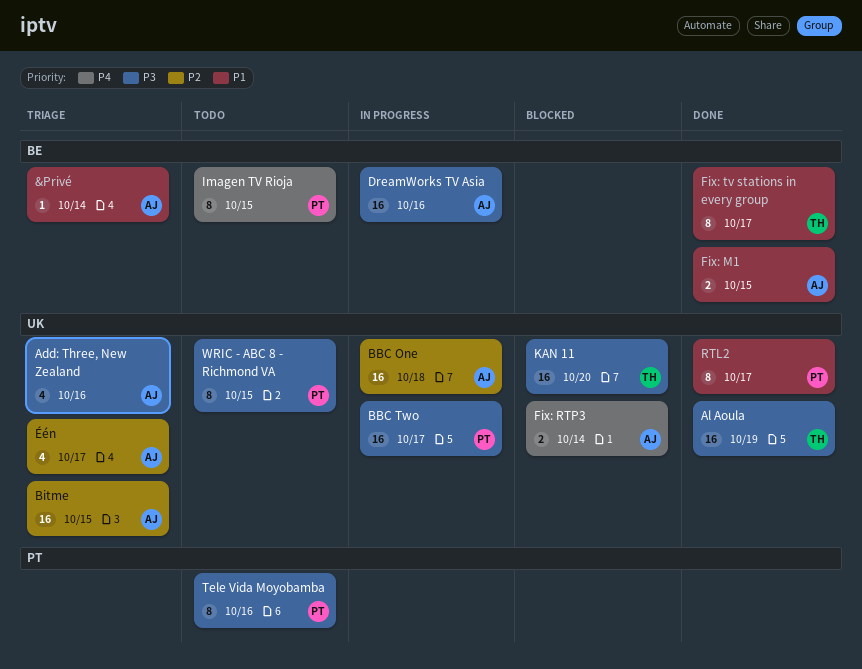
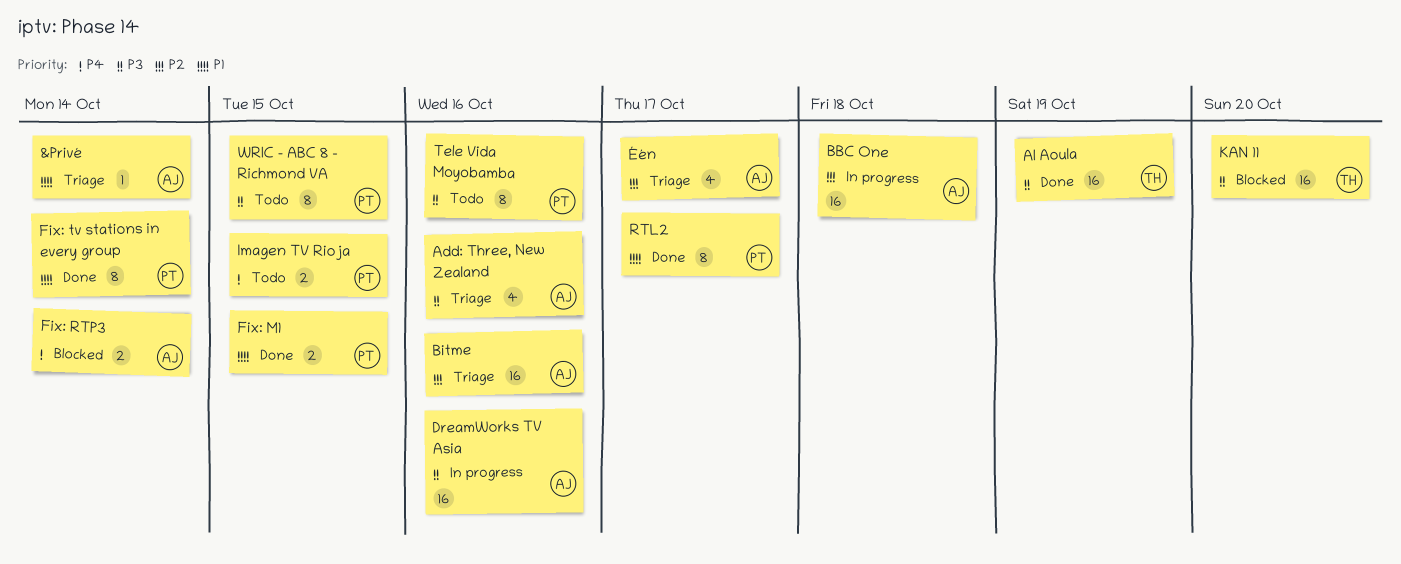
BBC Two: present -> none
Bitme, due: Oct 15 -> Oct 16
Fix: M1, owner: AJ -> PT
Fix: tv stations in every group, owner: TH -> PT
Fix: tv stations in every group, due: Oct 17 -> Oct 14
Imagen TV Rioja, estimate: 8 -> 2

